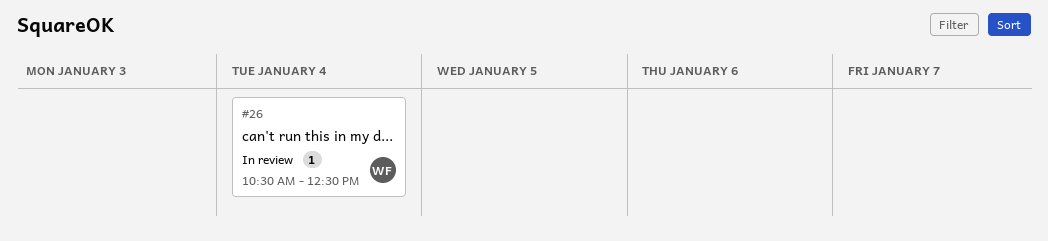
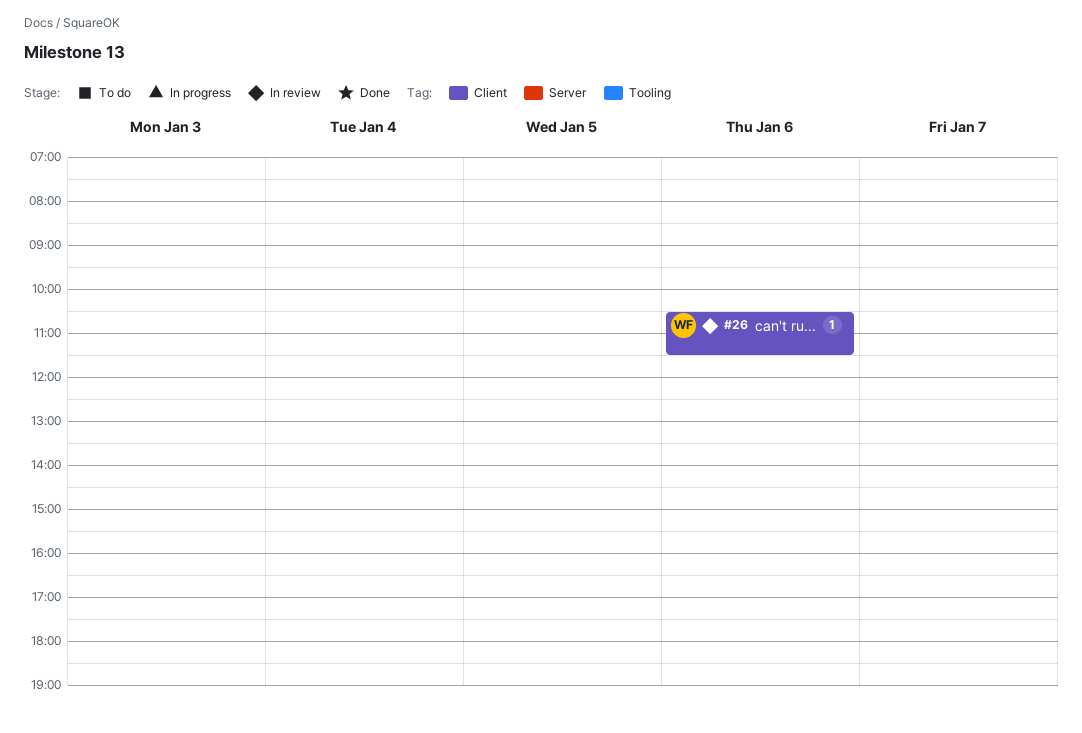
#26, day: Jan 4 -> Jan 6
#26, ends: 12:30 -> 11:30

